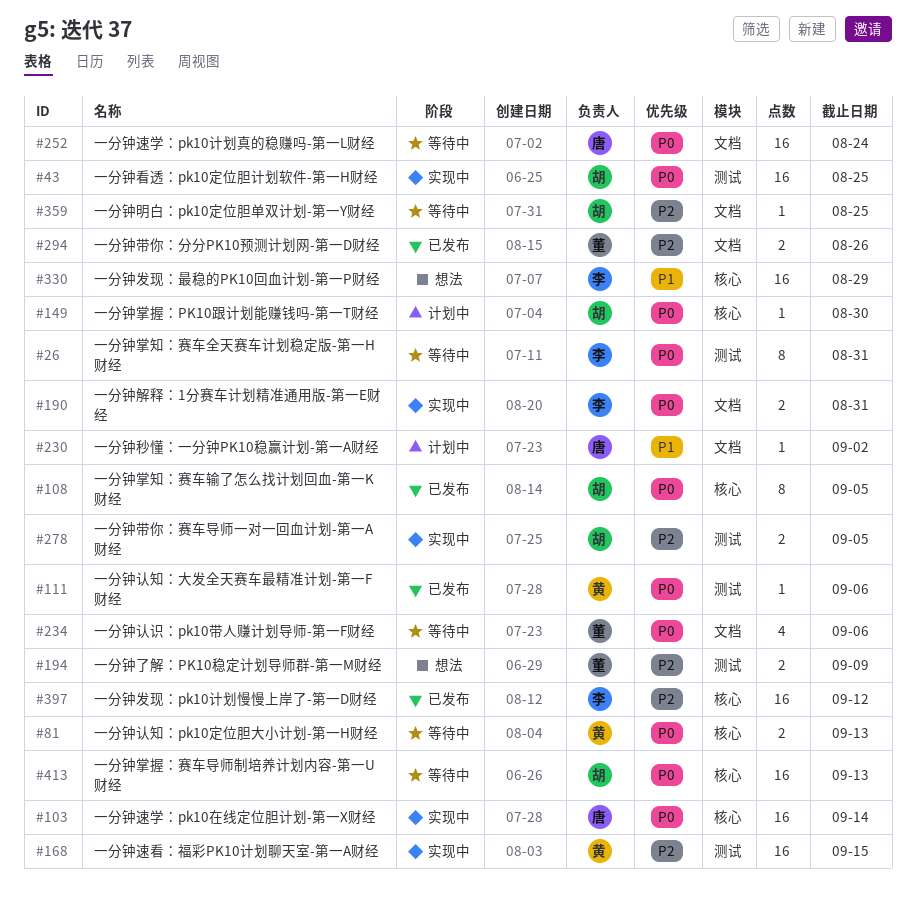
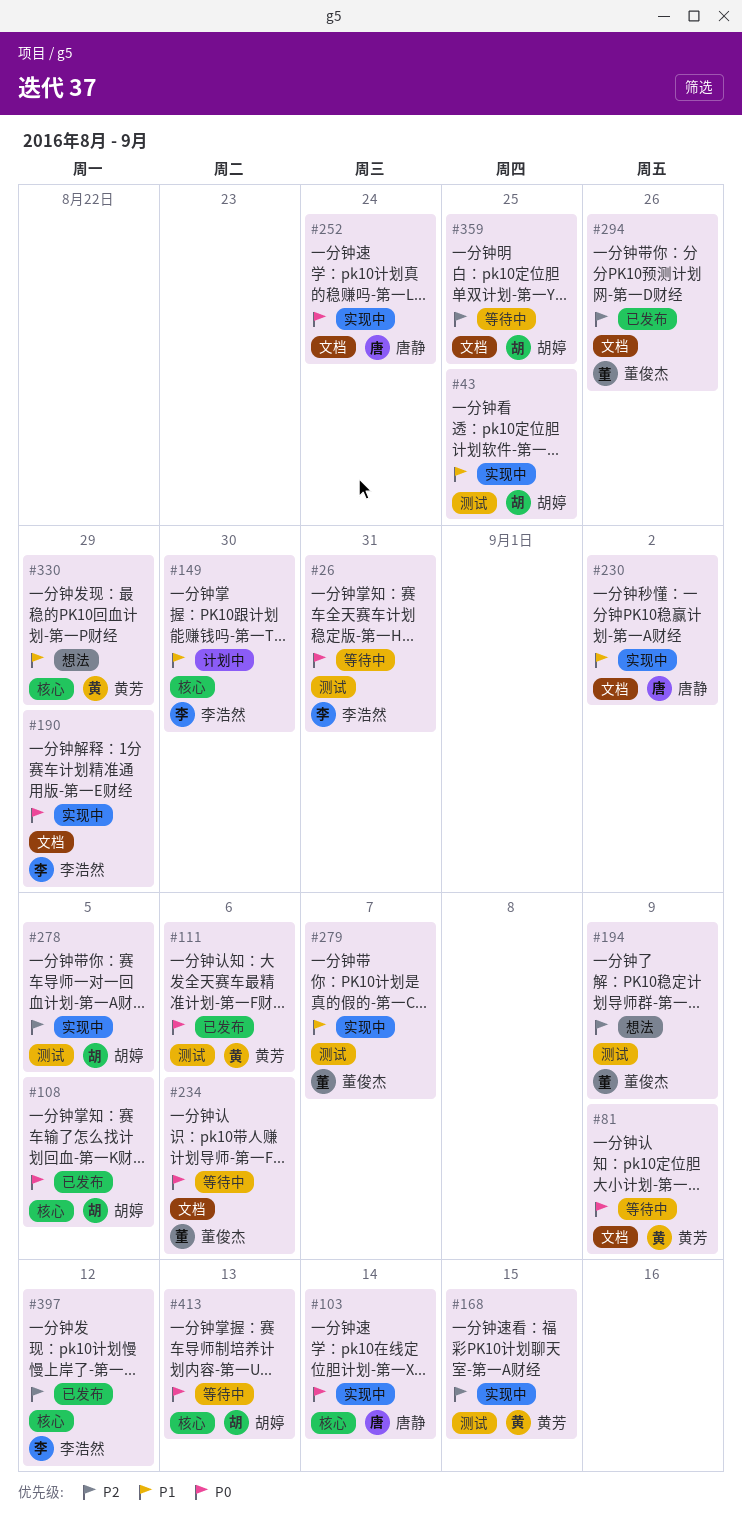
#43, priority: P0 -> P1
#81, label: 核心 -> 文档
#81, due: Sep 13 -> Sep 9
#149, owner: 胡婷 -> 李浩然
#149, priority: P0 -> P1
#190, due: Aug 31 -> Aug 29
#230, status: 计划中 -> 实现中
#252, status: 等待中 -> 实现中
#279: none -> present
#330, owner: 李浩然 -> 黄芳

